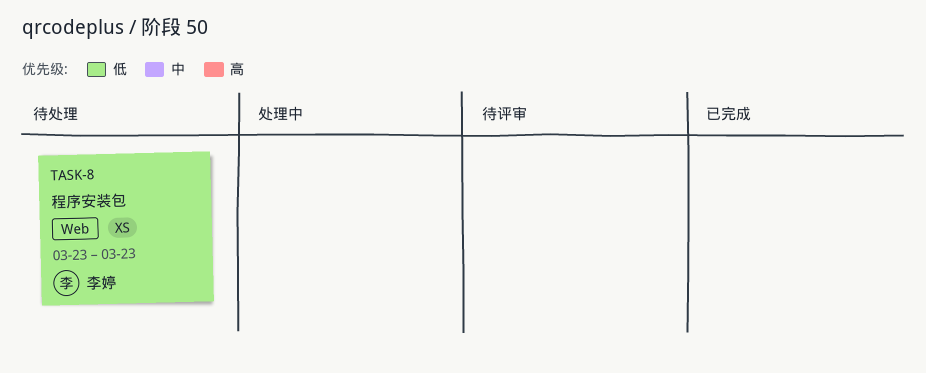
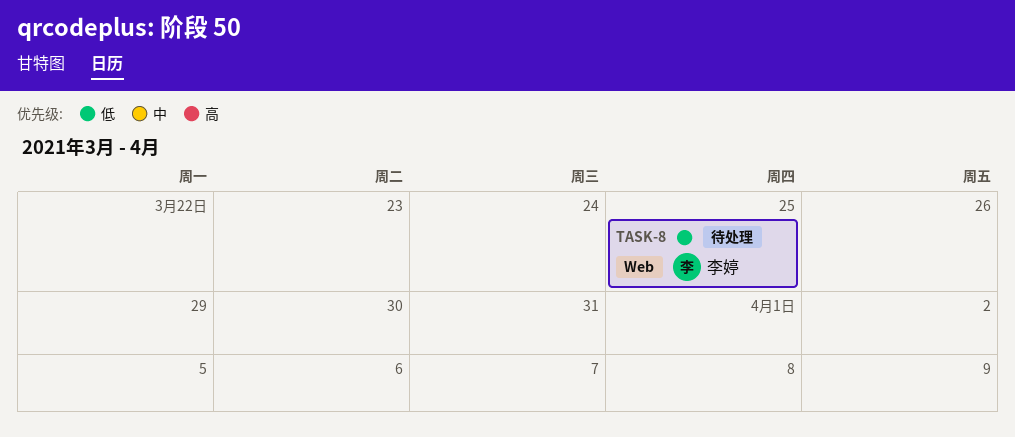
TASK-8, due: Mar 23 -> Mar 25

